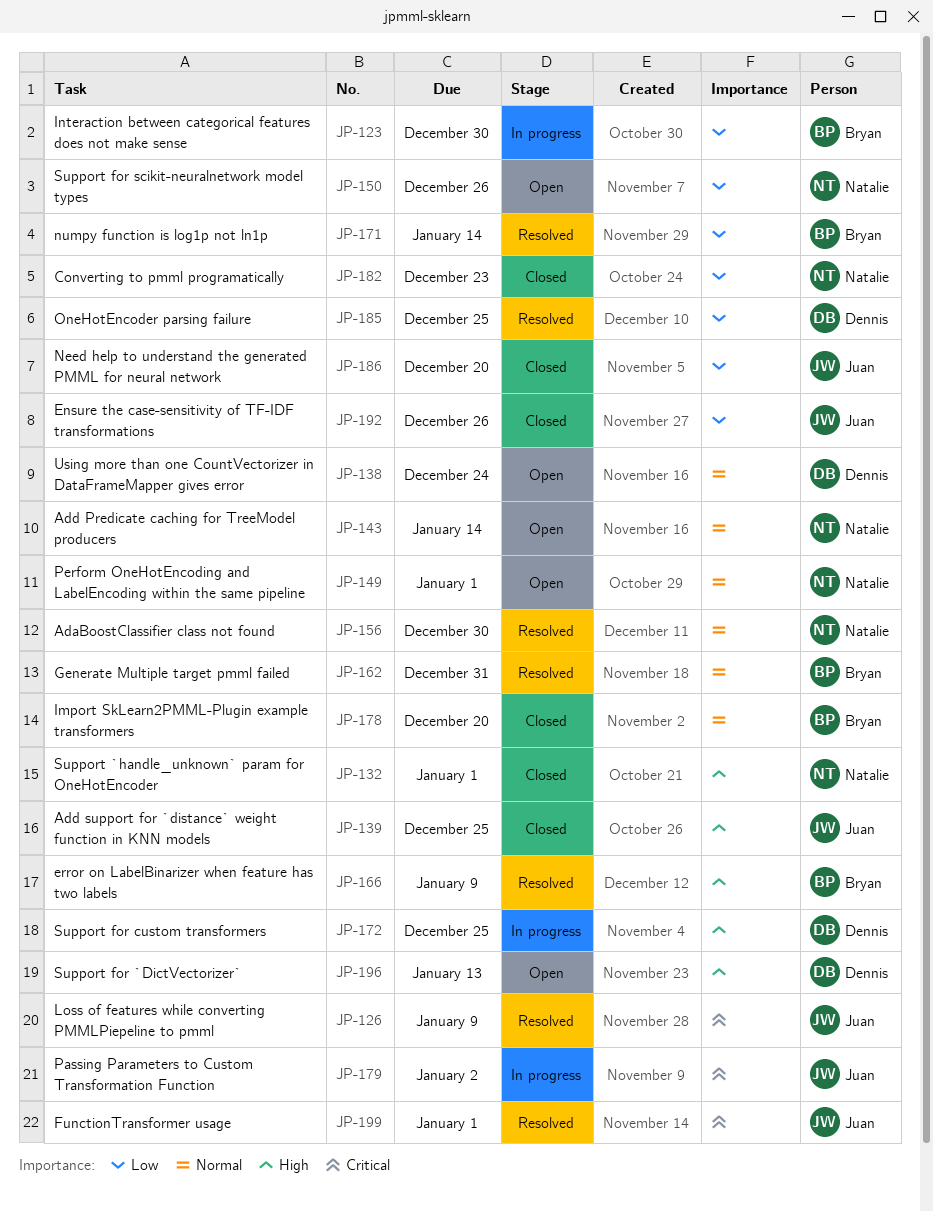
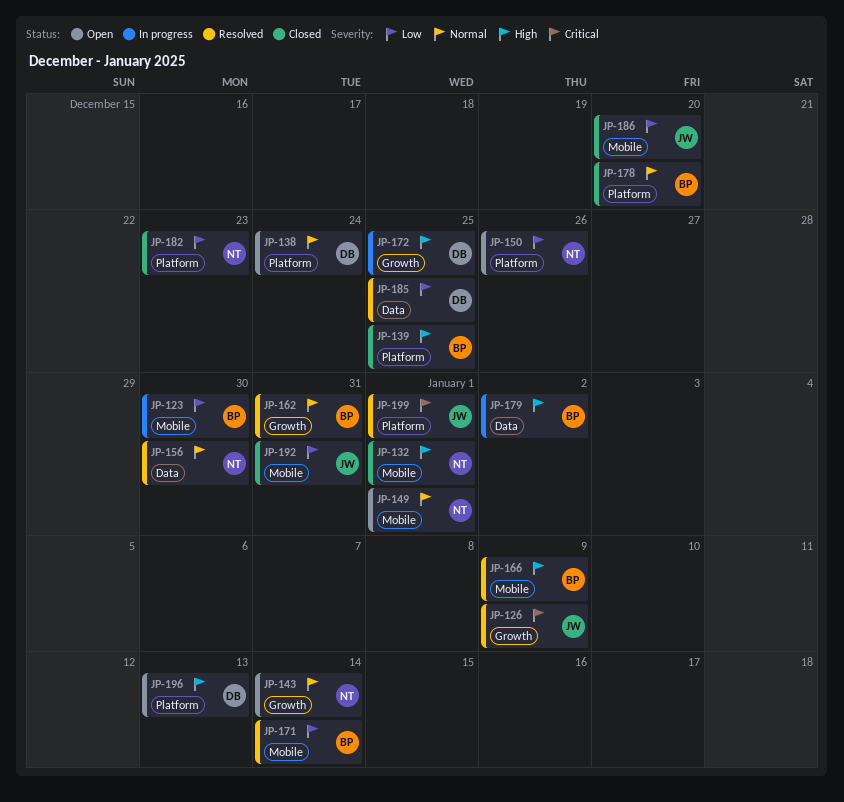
JP-139, owner: Juan -> Bryan
JP-179, owner: Juan -> Bryan
JP-179, priority: Critical -> High
JP-192, due: Dec 26 -> Dec 31

